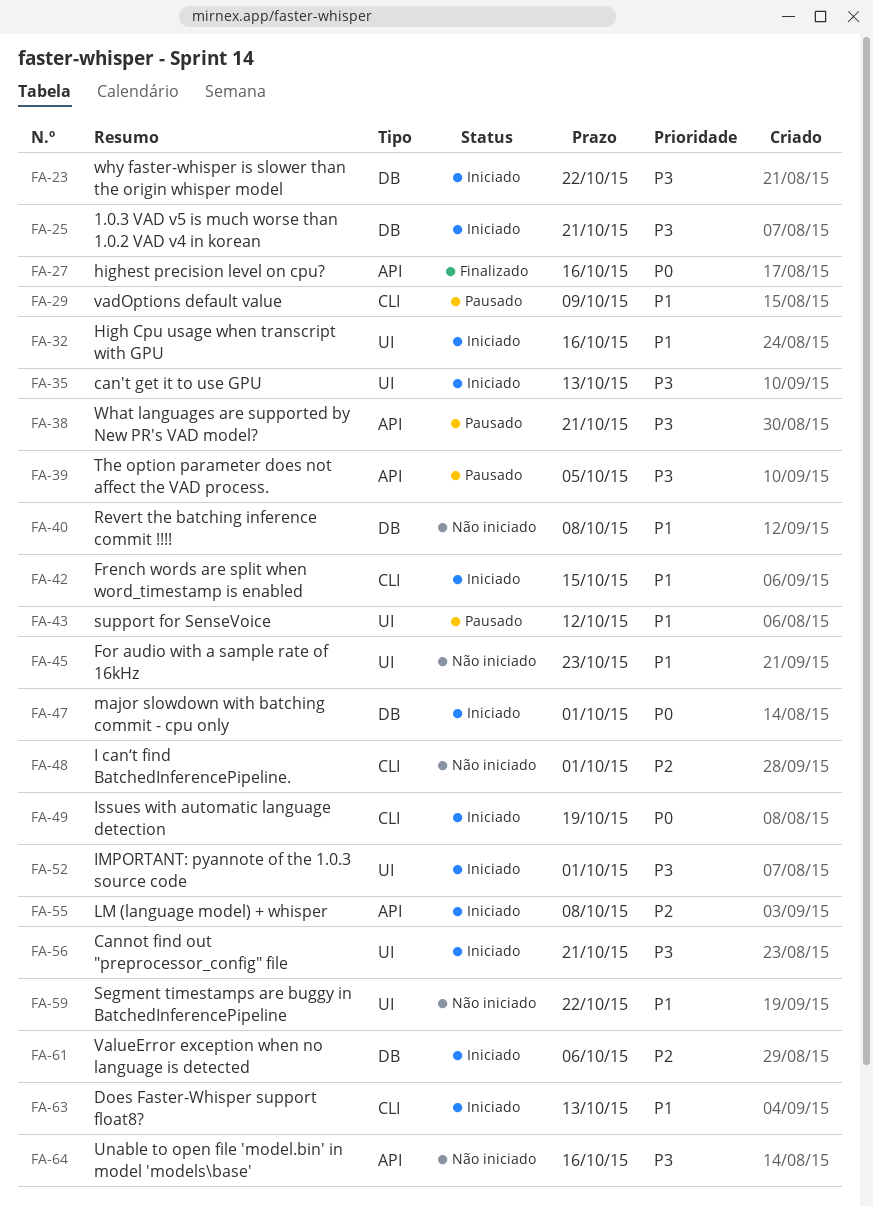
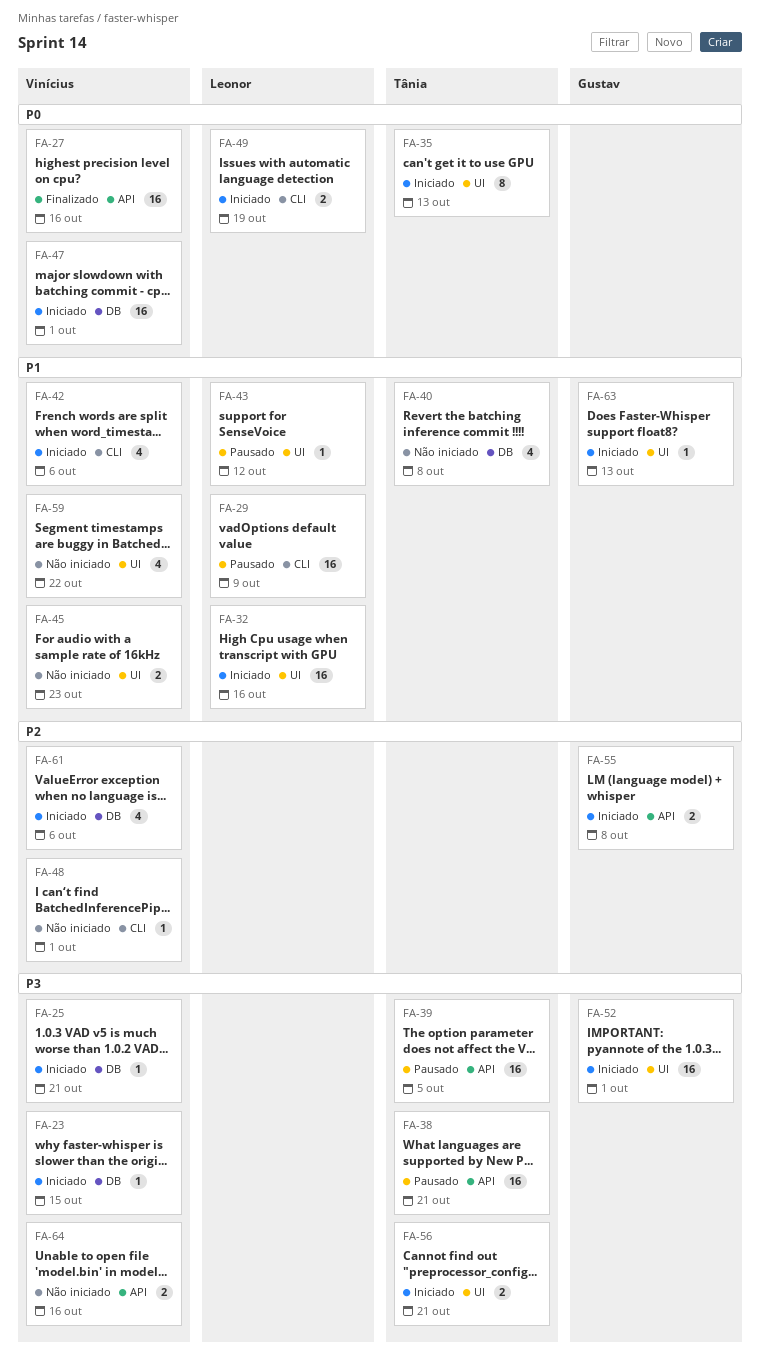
FA-23, due: Oct 22 -> Oct 15
FA-35, priority: P3 -> P0
FA-42, due: Oct 15 -> Oct 6
FA-63, label: CLI -> UI

